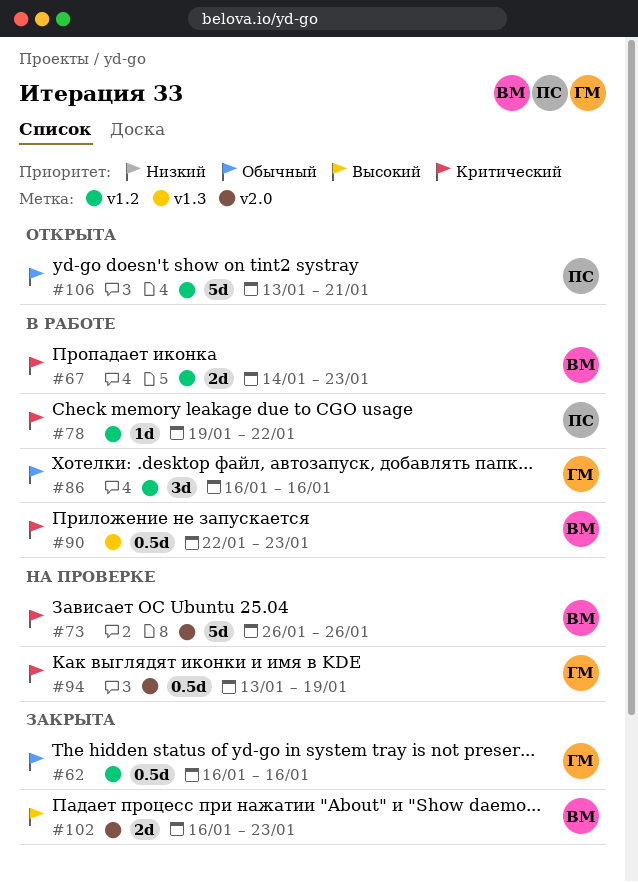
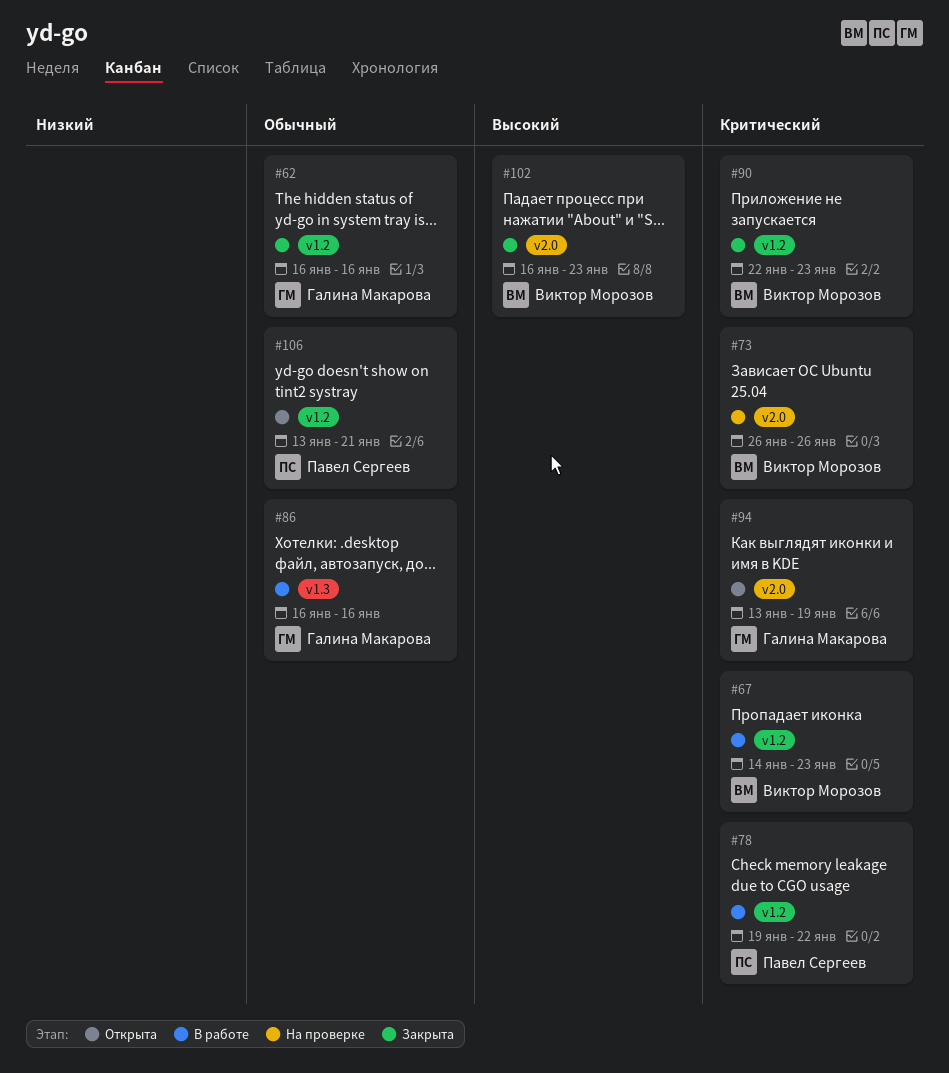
#86, label: v1.2 -> v1.3
#90, status: В работе -> Закрыта
#90, label: v1.3 -> v1.2
#94, status: На проверке -> Открыта

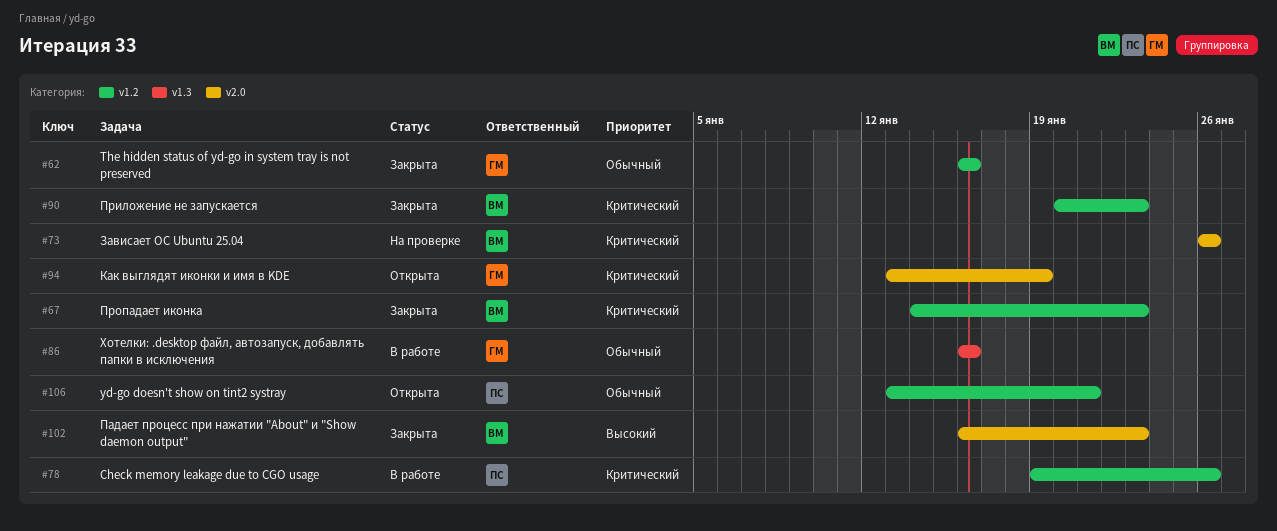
#67, status: В работе -> Закрыта
#78, due: Jan 22 -> Jan 26
#90, start: Jan 22 -> Jan 20

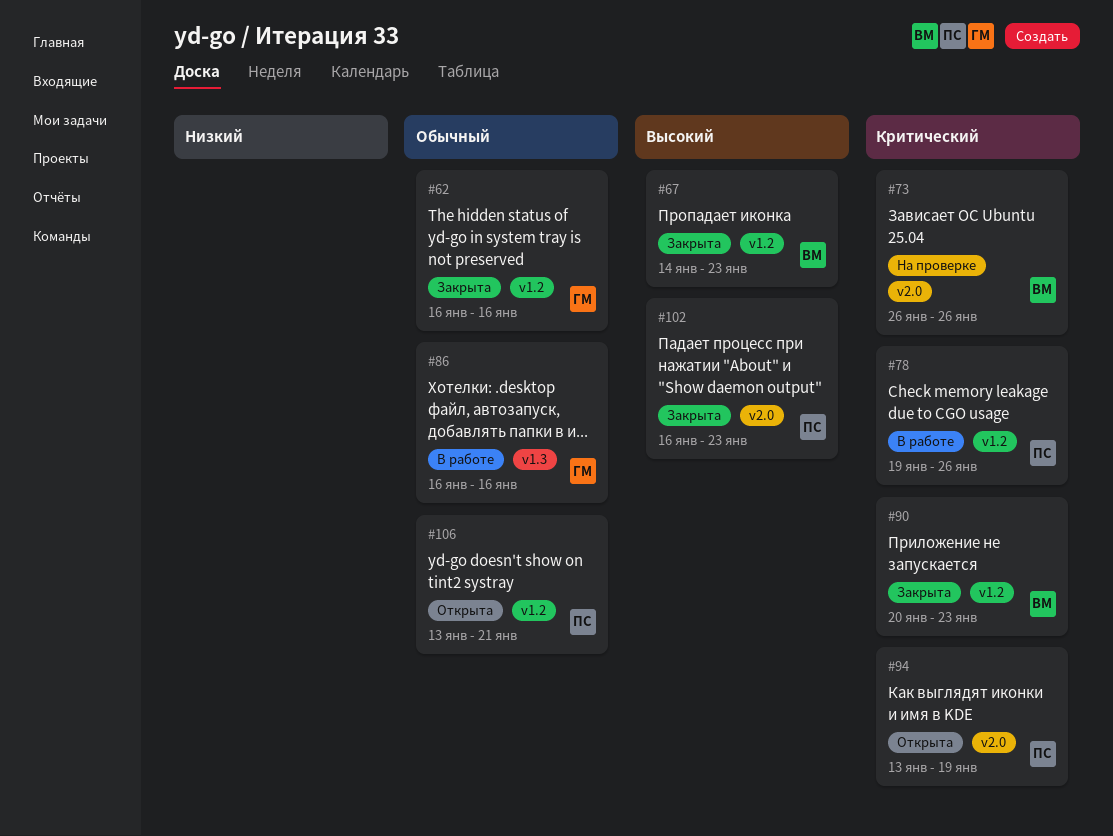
#67, priority: Критический -> Высокий
#94, owner: ГМ -> ПС
#102, owner: ВМ -> ПС

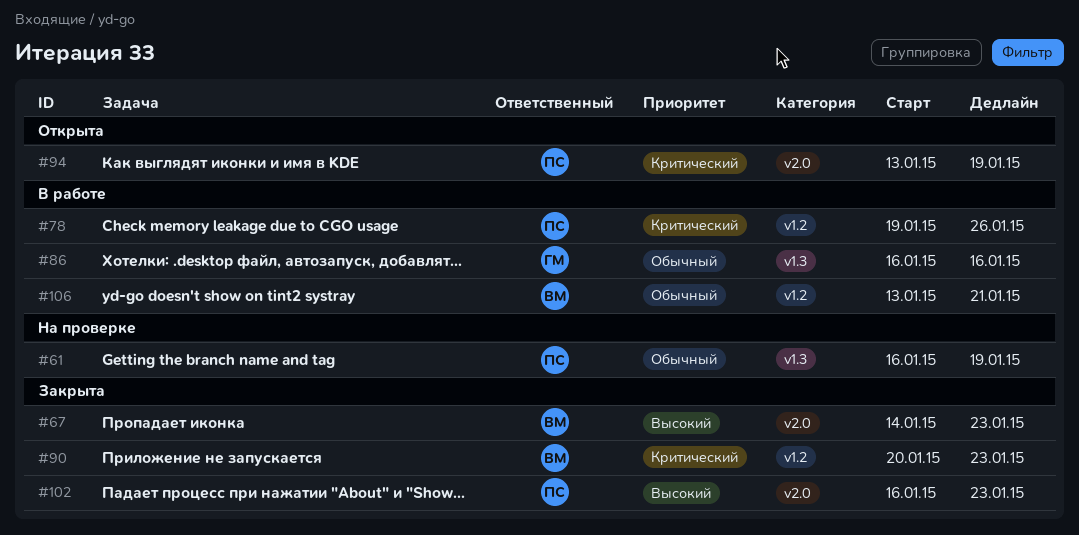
#61: none -> present
#62: present -> none
#67, label: v1.2 -> v2.0
#73: present -> none
#106, status: Открыта -> В работе
#106, owner: ПС -> ВМ

